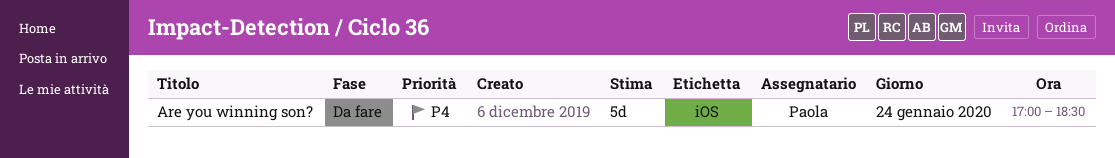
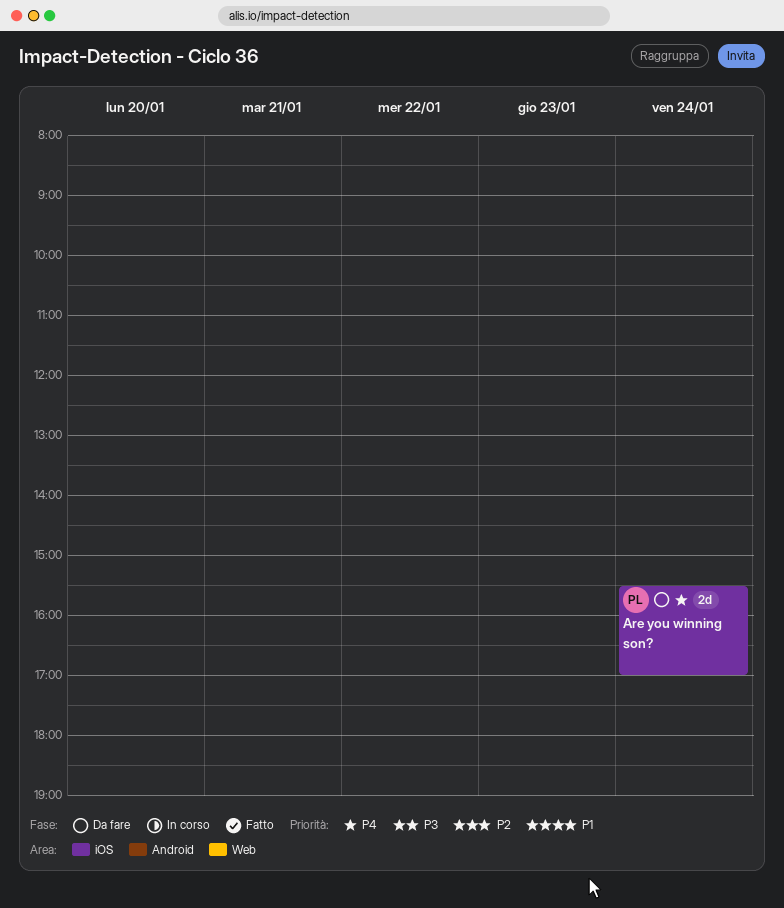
Are you winning son?, estimate: 5d -> 2d
Are you winning son?, begins: 17:00 -> 15:30
Are you winning son?, ends: 18:30 -> 17:00

